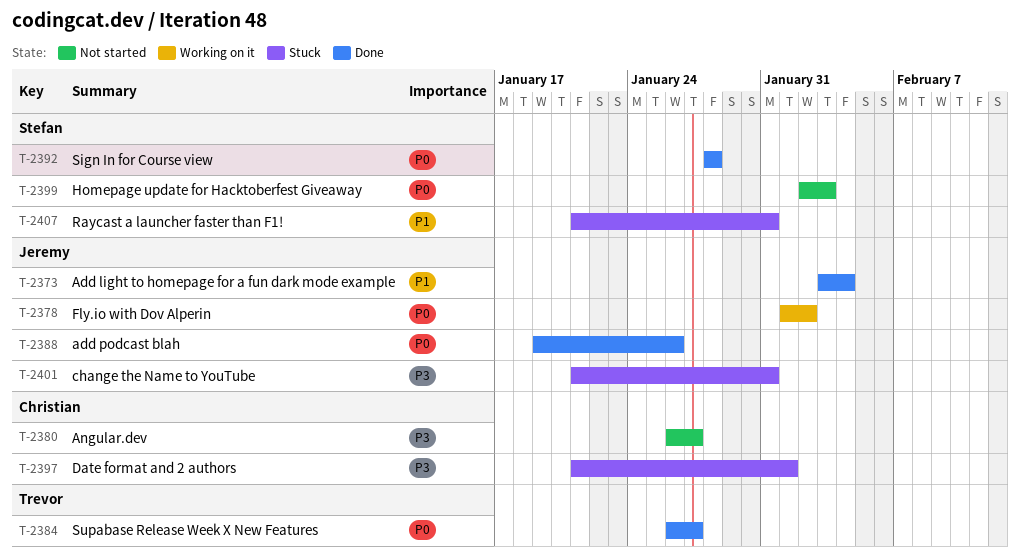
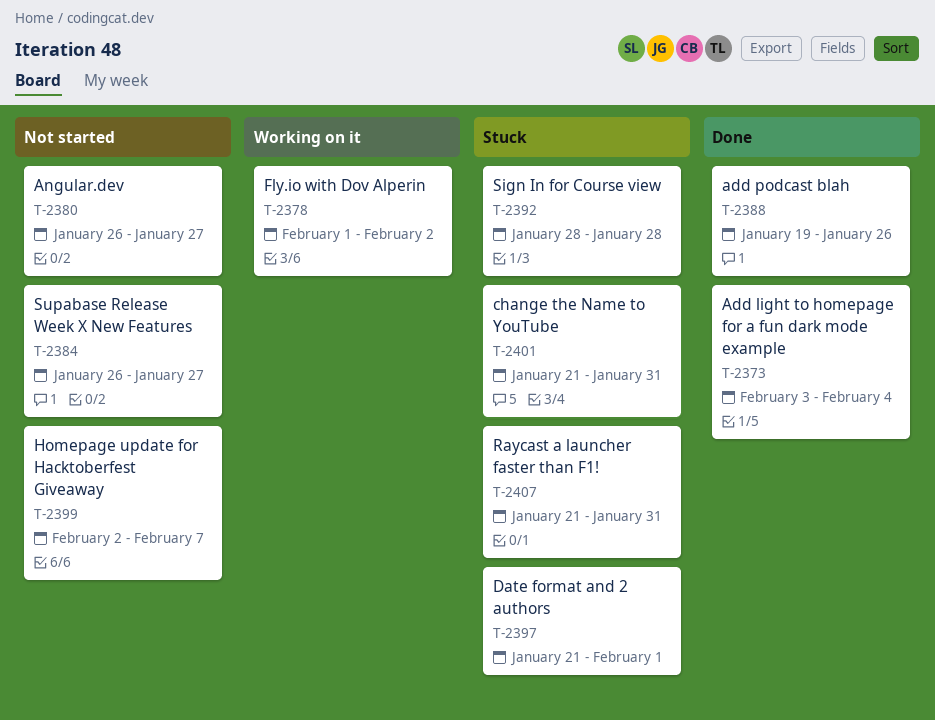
T-2384, status: Done -> Not started
T-2392, status: Done -> Stuck
T-2399, due: Feb 3 -> Feb 7

